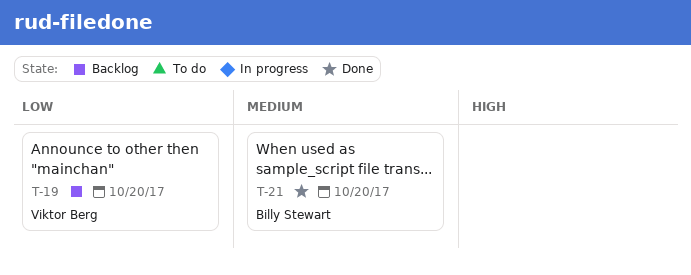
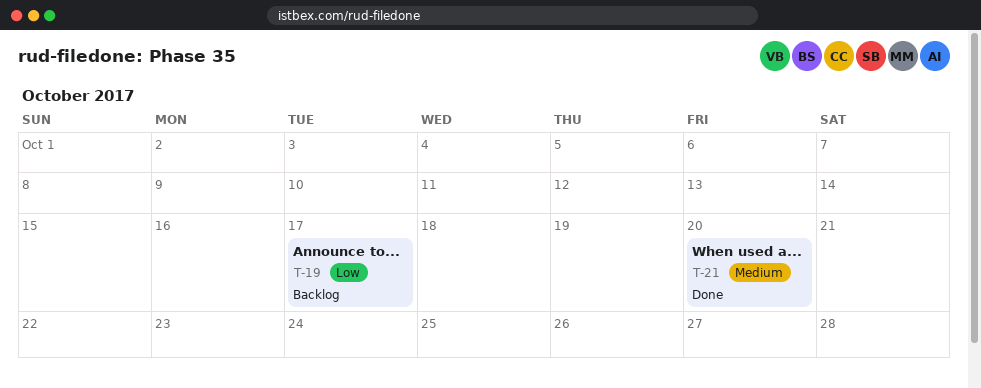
T-19, due: Oct 20 -> Oct 17

